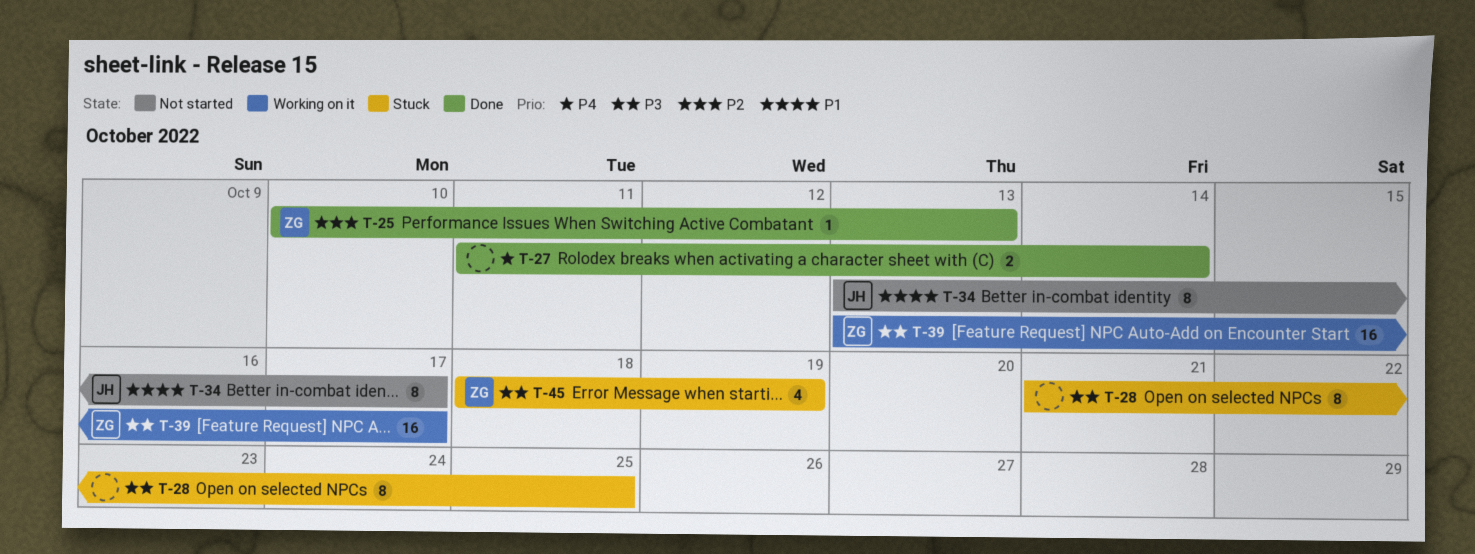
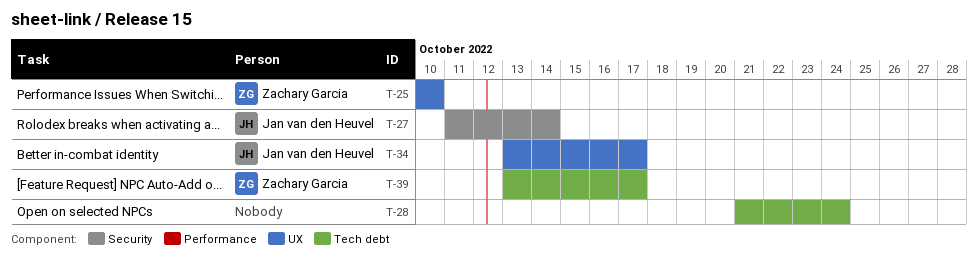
T-25, due: Oct 13 -> Oct 10
T-27, owner: none -> Jan van den Heuvel
T-28, due: Oct 25 -> Oct 24
T-45: present -> none

